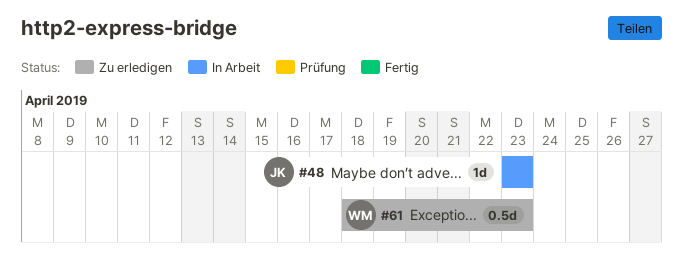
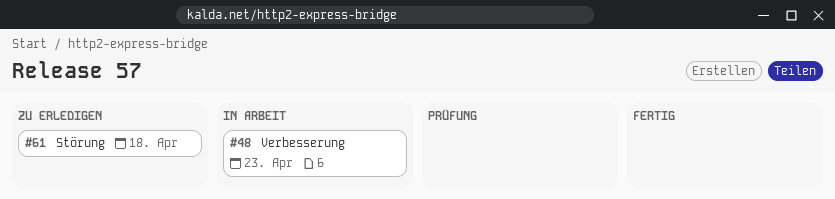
#61, due: Apr 23 -> Apr 18

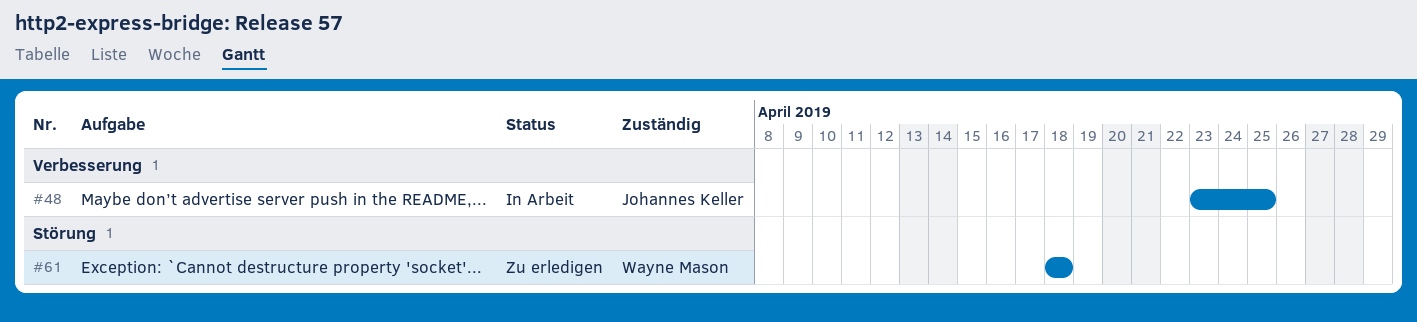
#48, due: Apr 23 -> Apr 25

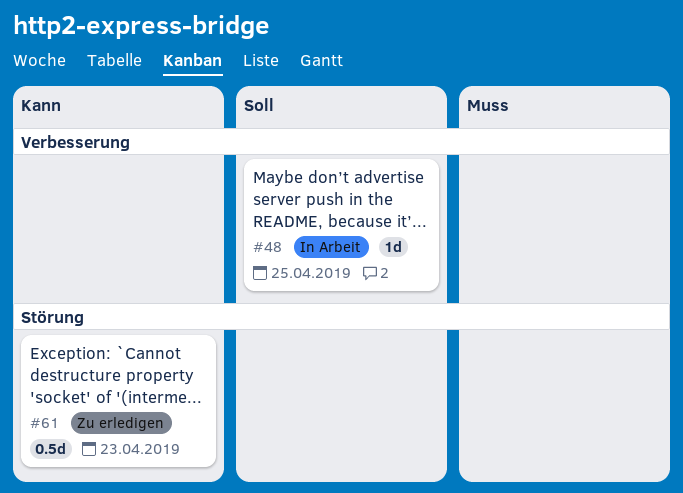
#61, due: Apr 18 -> Apr 23

